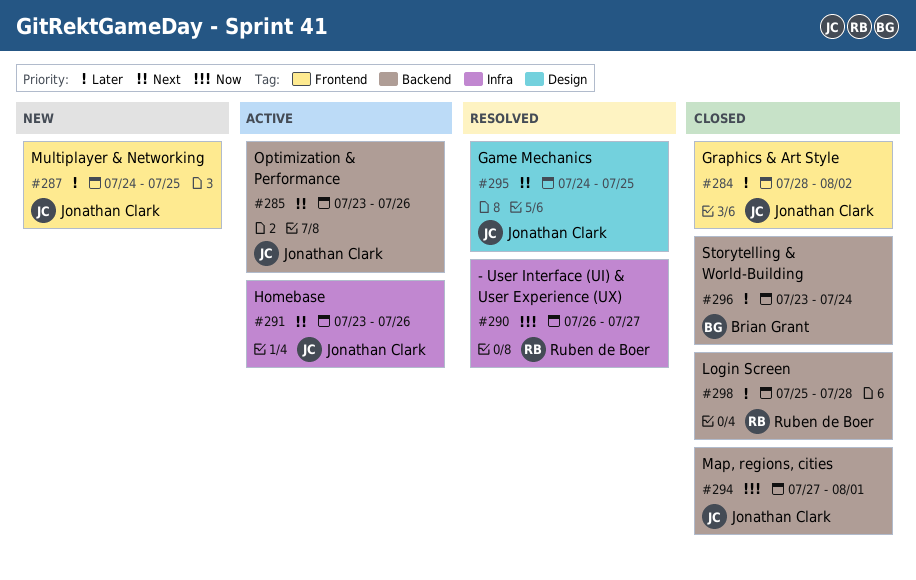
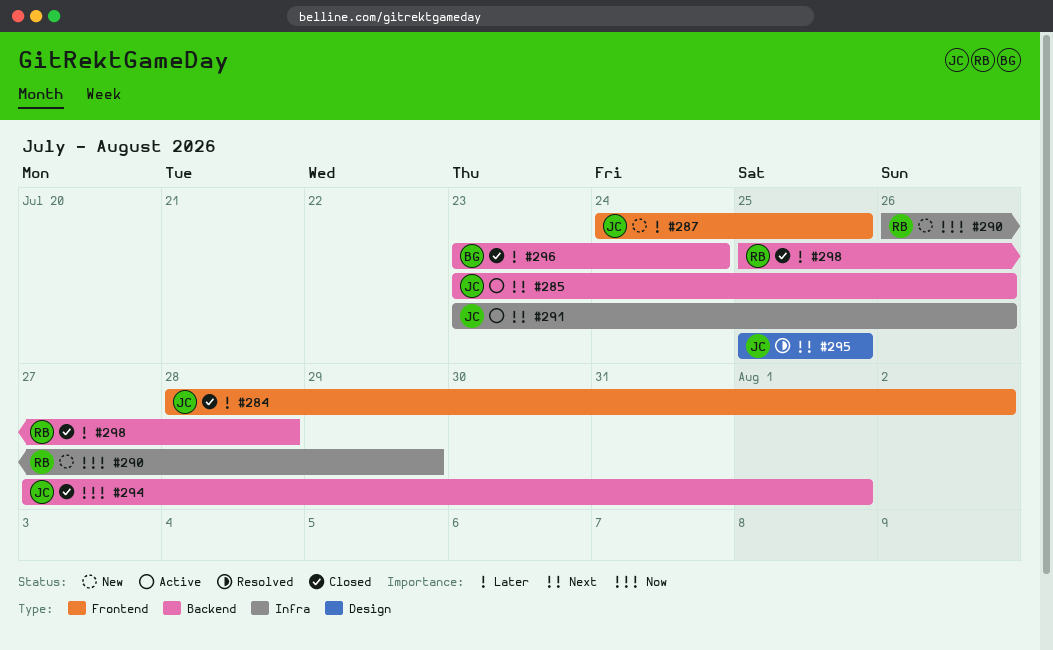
#290, status: Resolved -> New
#290, due: Jul 27 -> Jul 29
#295, start: Jul 24 -> Jul 25

